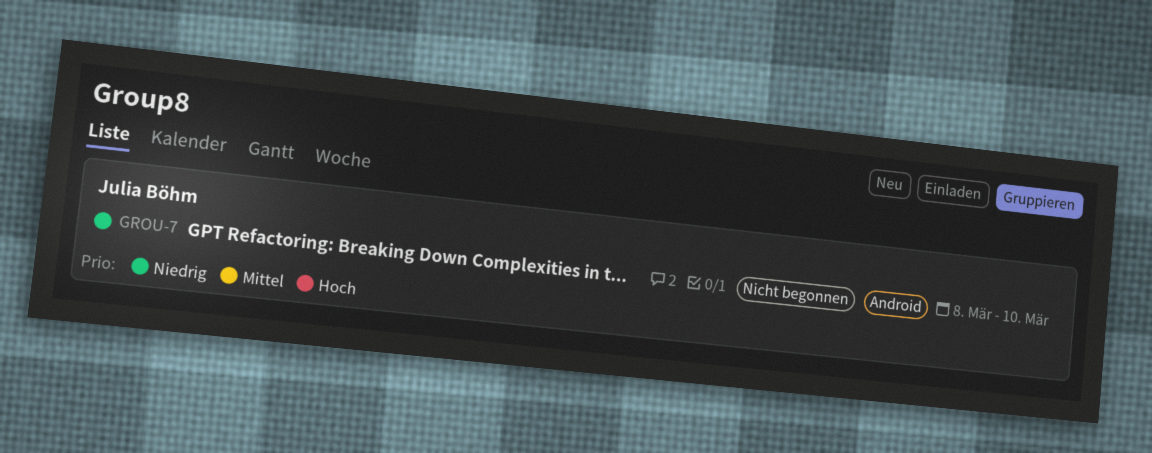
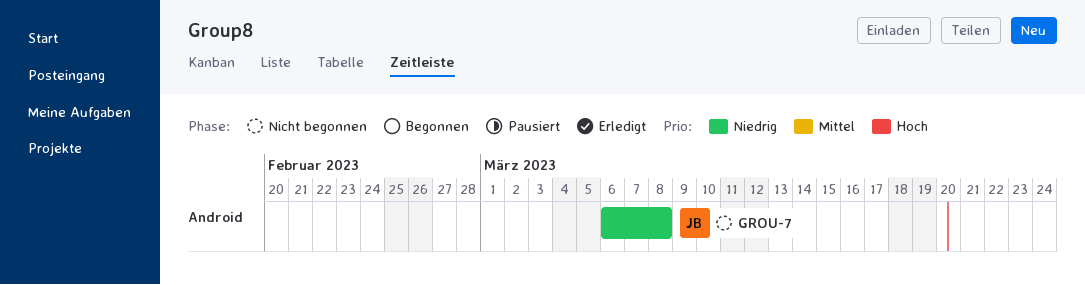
GROU-7, start: Mar 8 -> Mar 6
GROU-7, due: Mar 10 -> Mar 8

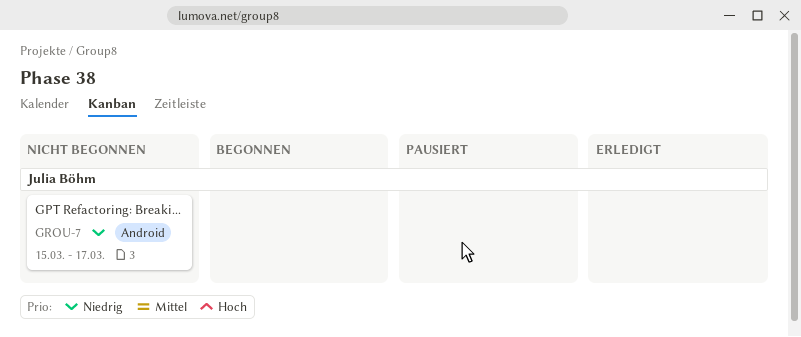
GROU-7, start: Mar 6 -> Mar 15
GROU-7, due: Mar 8 -> Mar 17

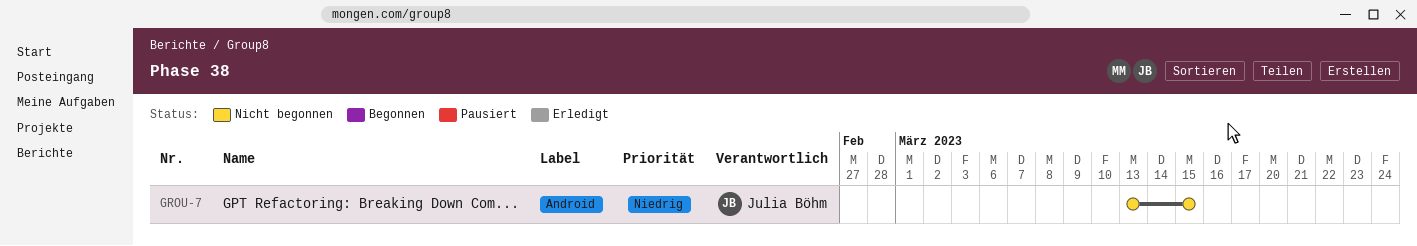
GROU-7, start: Mar 15 -> Mar 13
GROU-7, due: Mar 17 -> Mar 15

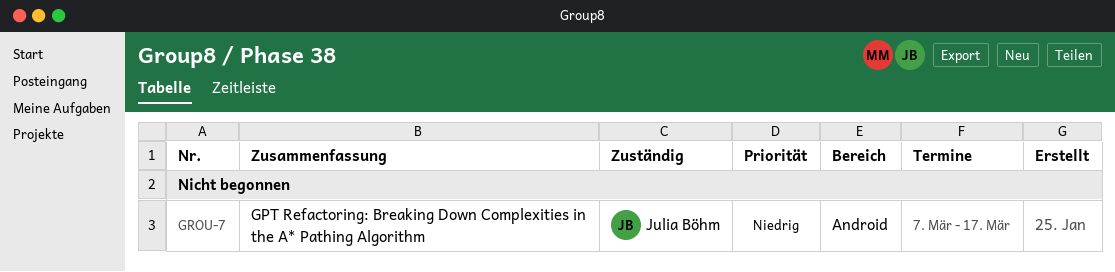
GROU-7, start: Mar 13 -> Mar 7
GROU-7, due: Mar 15 -> Mar 17

